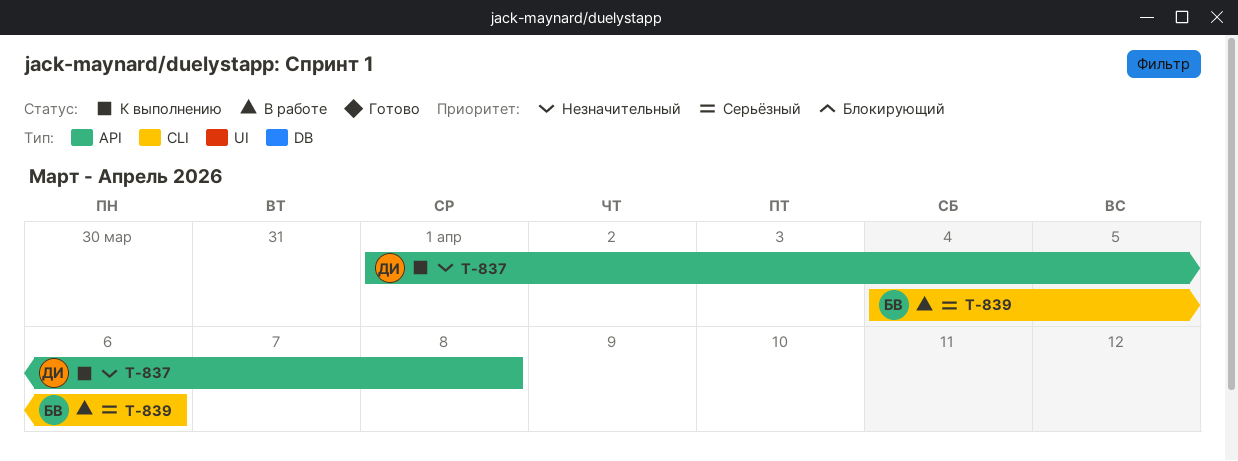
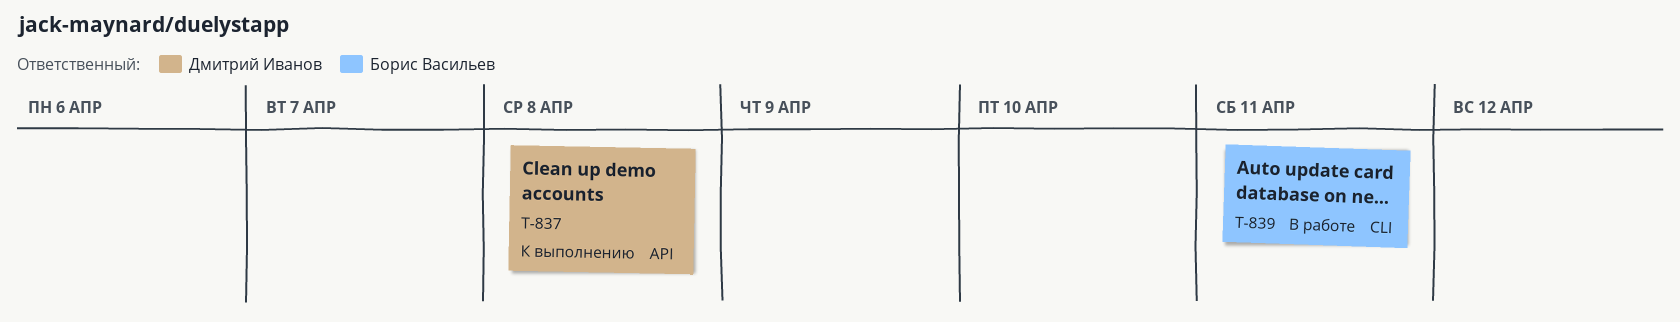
T-839, due: Apr 6 -> Apr 11

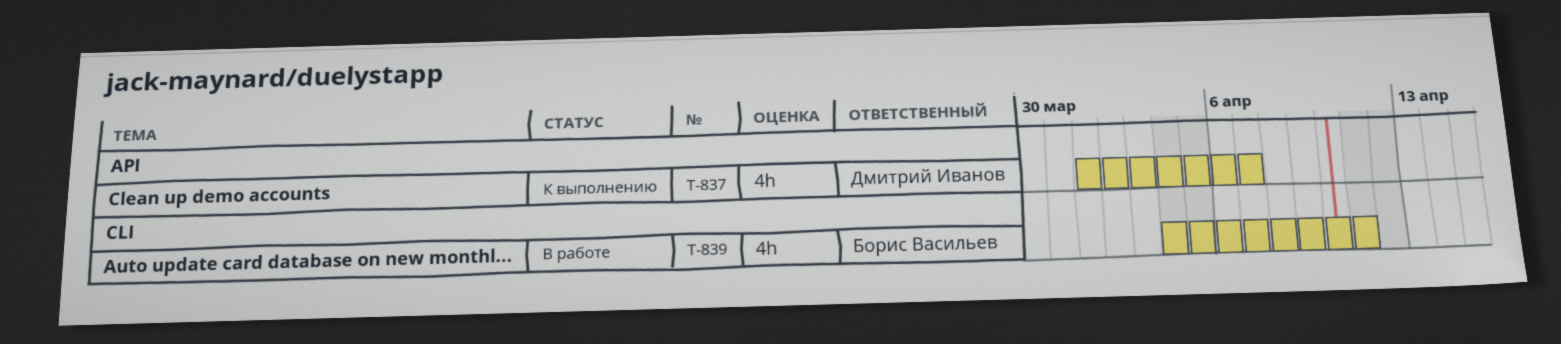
T-837, due: Apr 8 -> Apr 7

